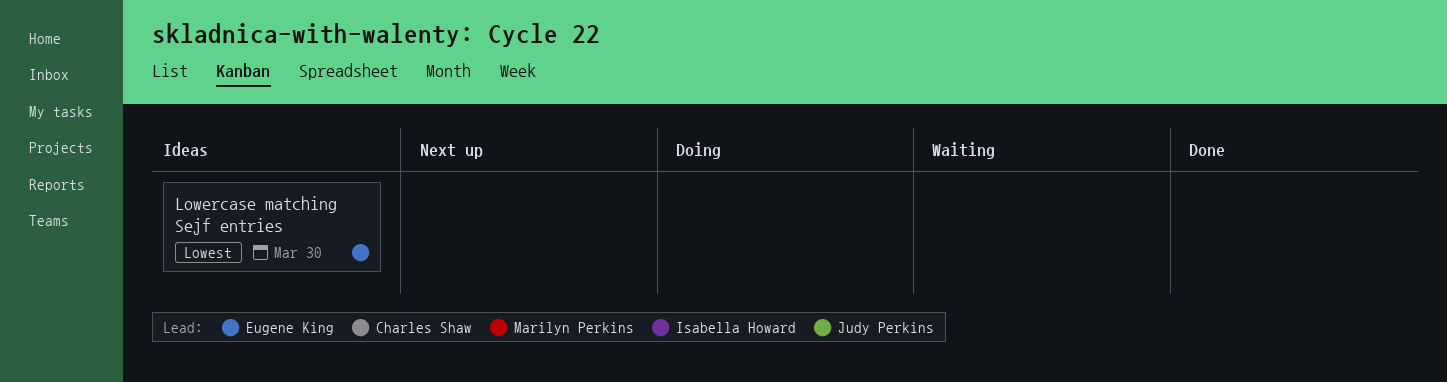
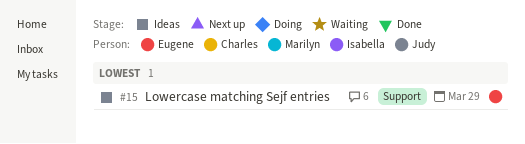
Lowercase matching Sejf entries, due: Mar 30 -> Mar 29

